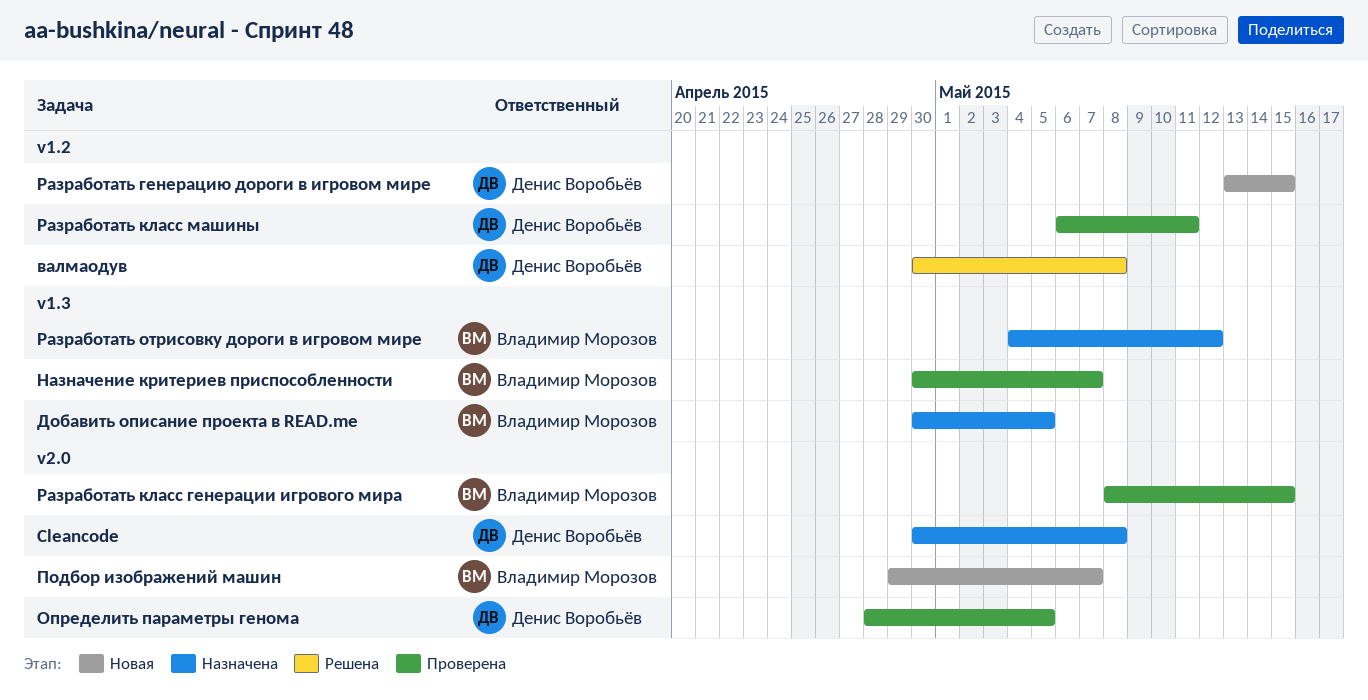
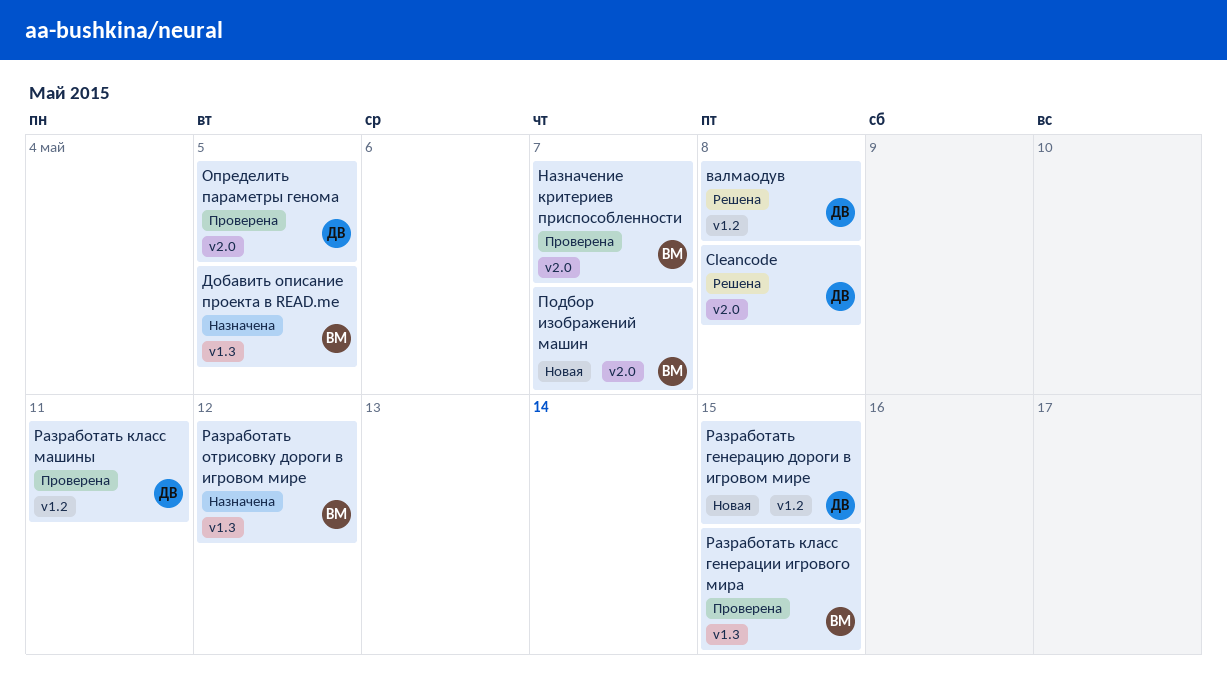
Cleancode, status: Назначена -> Решена
Назначение критериев приспособленности, label: v1.3 -> v2.0
Разработать класс генерации игрового мира, label: v2.0 -> v1.3

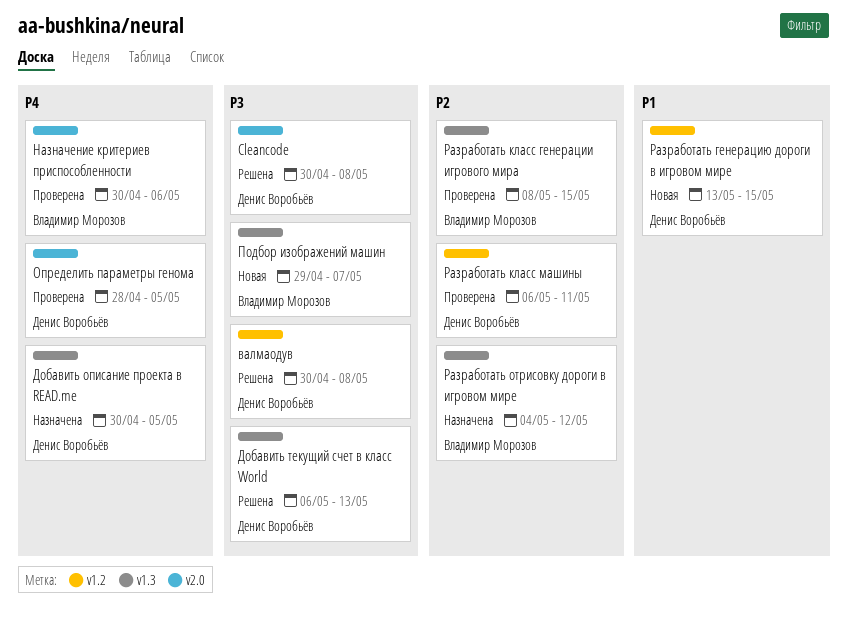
Добавить описание проекта в READ.me, owner: Владимир Морозов -> Денис Воробьёв
Добавить текущий счет в класс World: none -> present
Назначение критериев приспособленности, due: May 7 -> May 6
Подбор изображений машин, label: v2.0 -> v1.3

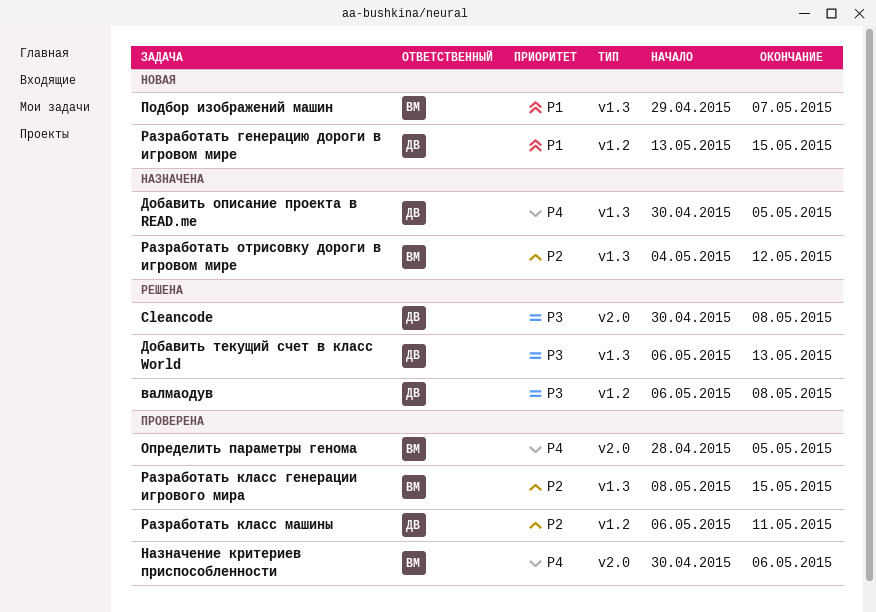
валмаодув, start: Apr 30 -> May 6
Определить параметры генома, owner: Денис Воробьёв -> Владимир Морозов
Подбор изображений машин, priority: P3 -> P1

